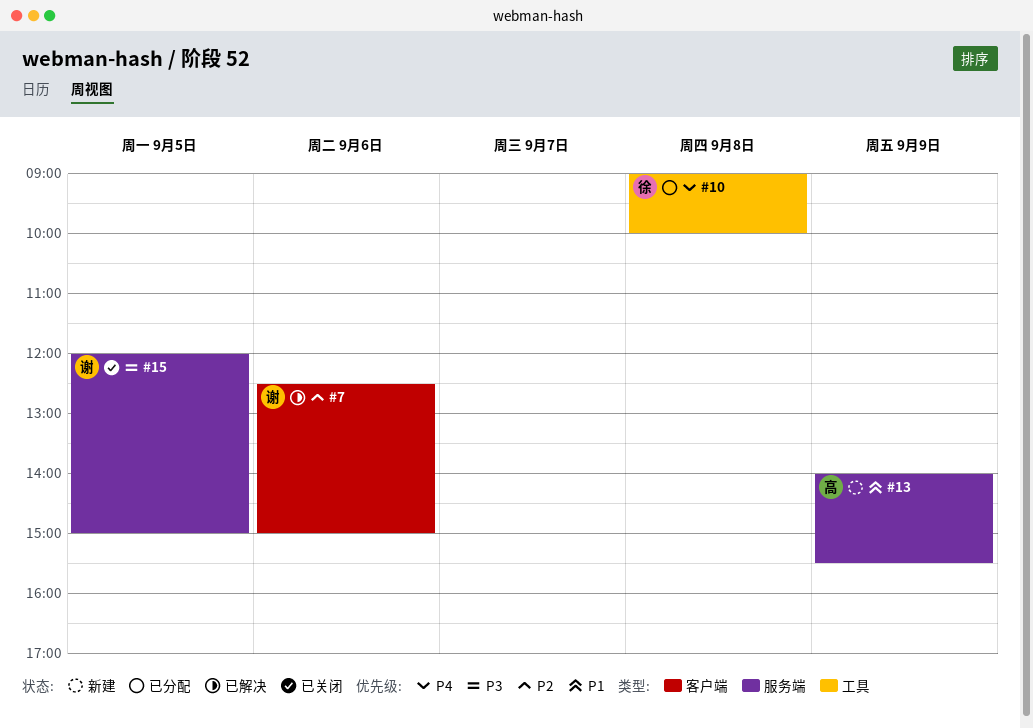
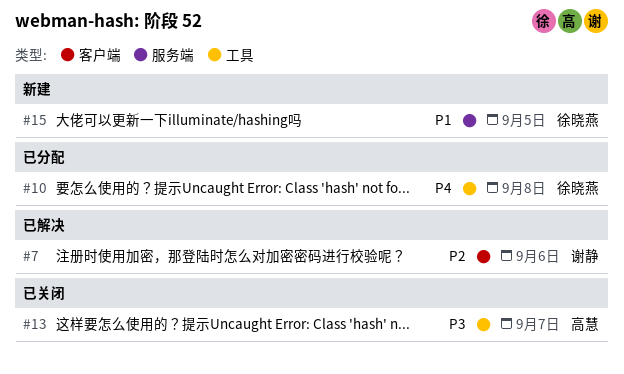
#13, status: 新建 -> 已关闭
#13, priority: P1 -> P3
#13, label: 服务端 -> 工具
#13, day: Sep 9 -> Sep 7
#15, status: 已关闭 -> 新建
#15, owner: 谢静 -> 徐晓燕
#15, priority: P3 -> P1

